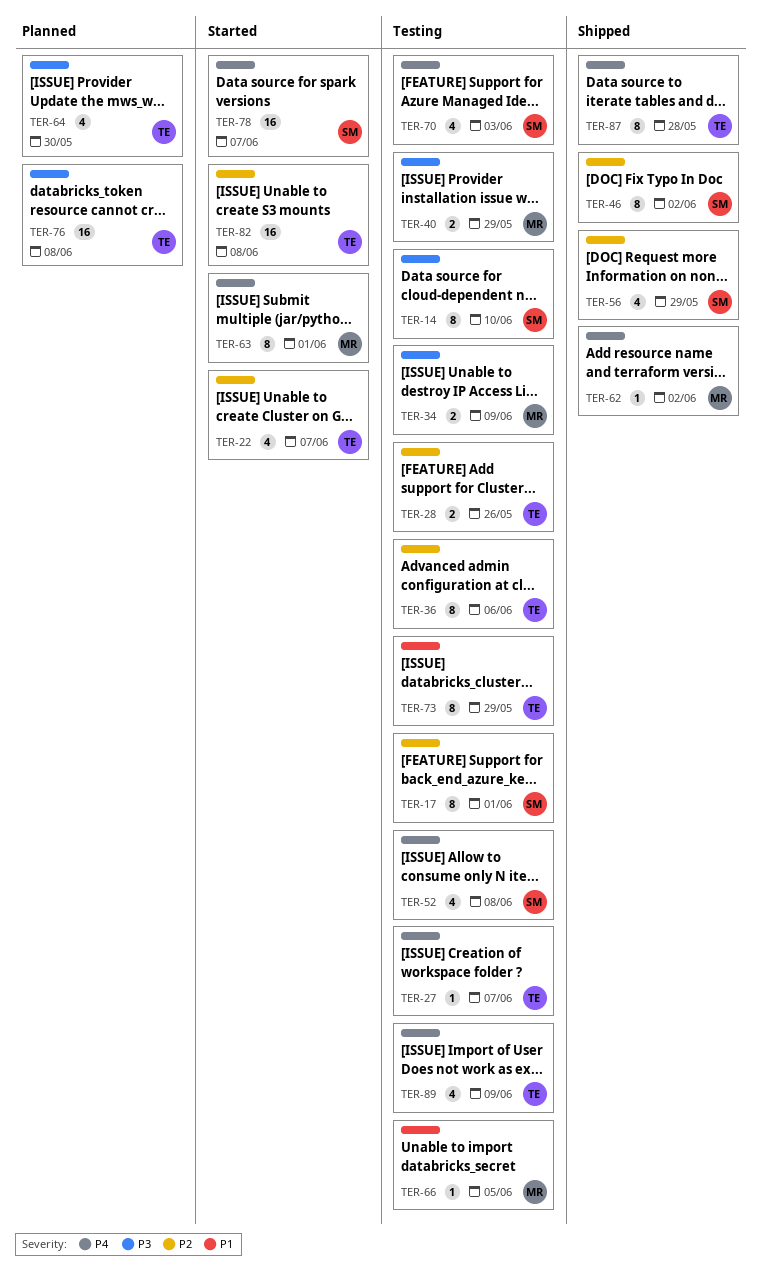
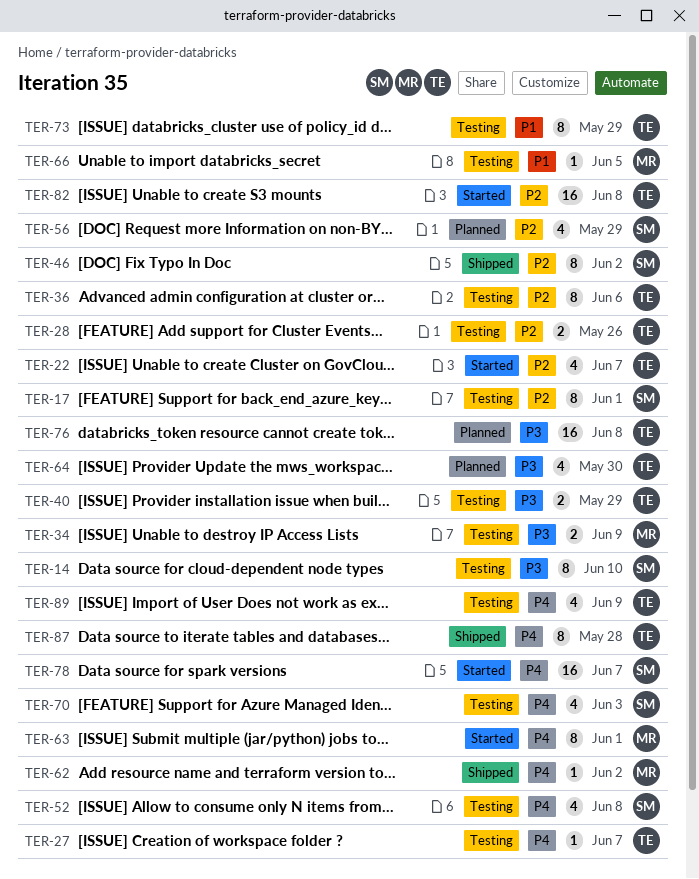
TER-40, owner: MR -> TE
TER-56, status: Shipped -> Planned

